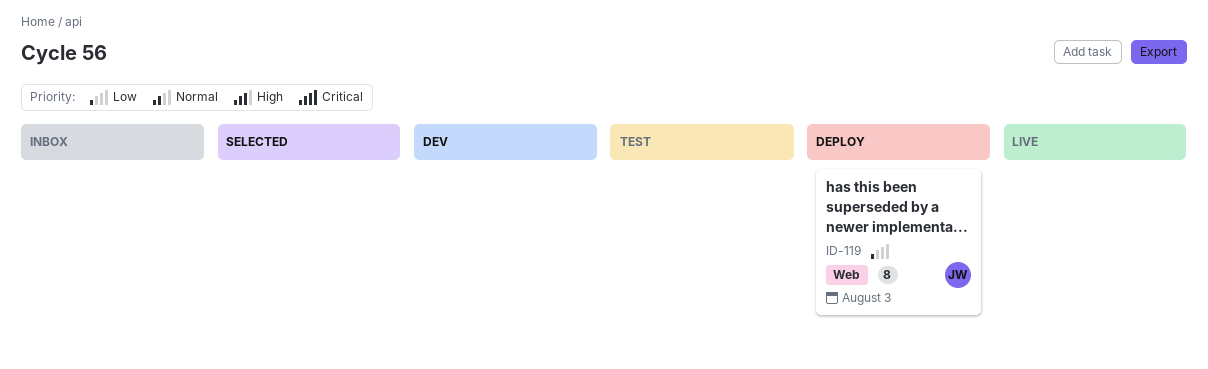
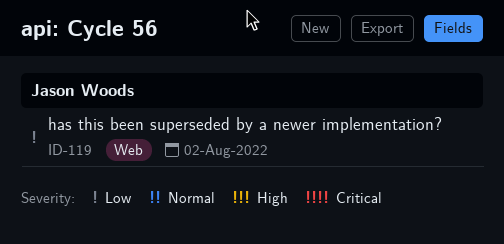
ID-119, due: Aug 3 -> Aug 2

